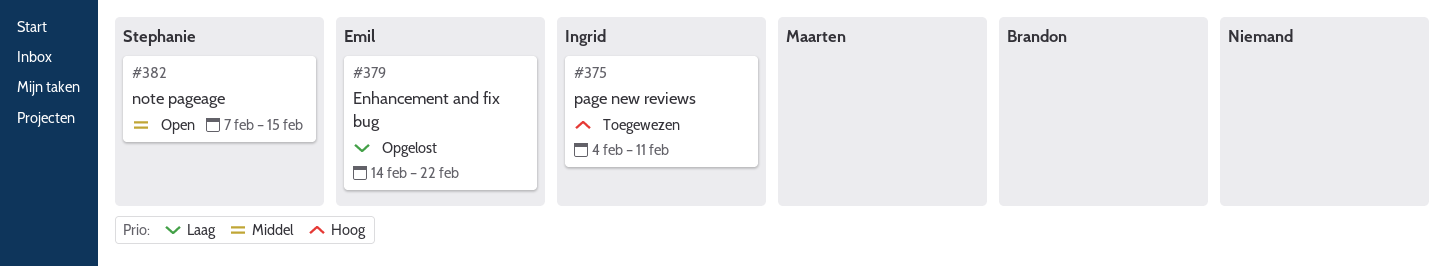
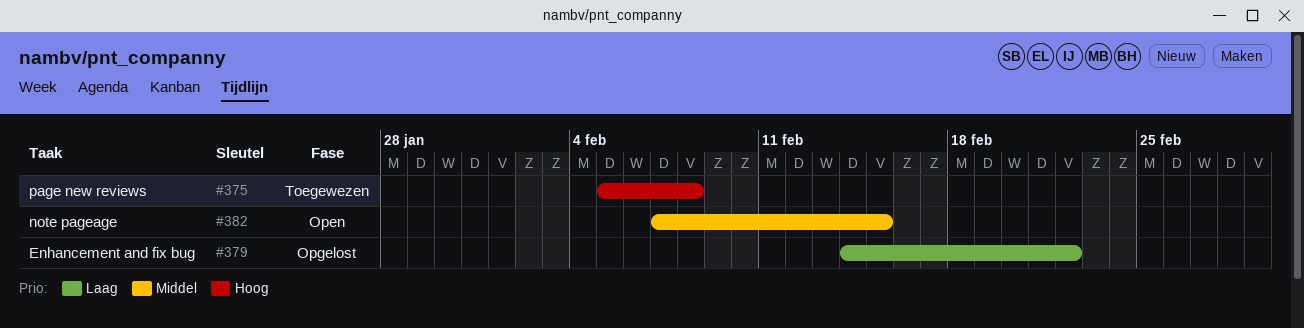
#375, start: Feb 4 -> Feb 5
#375, due: Feb 11 -> Feb 8

